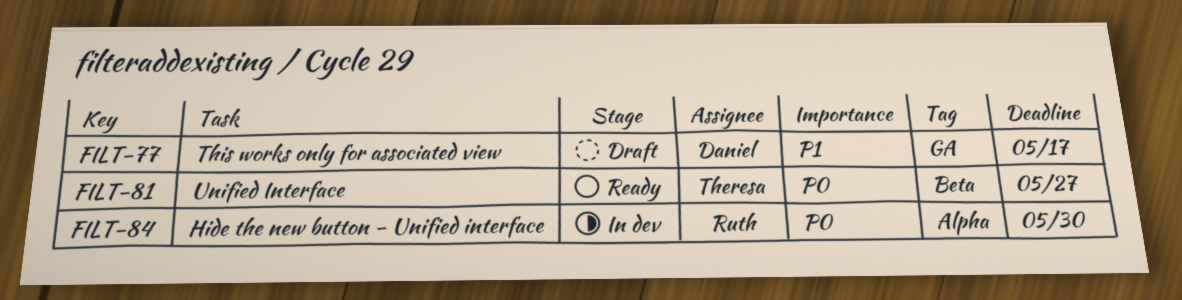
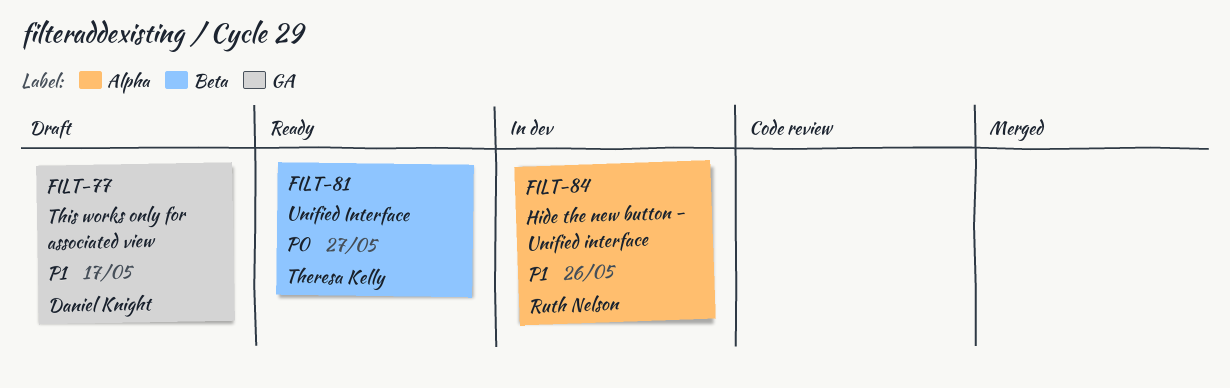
FILT-84, priority: P0 -> P1
FILT-84, due: May 30 -> May 26

